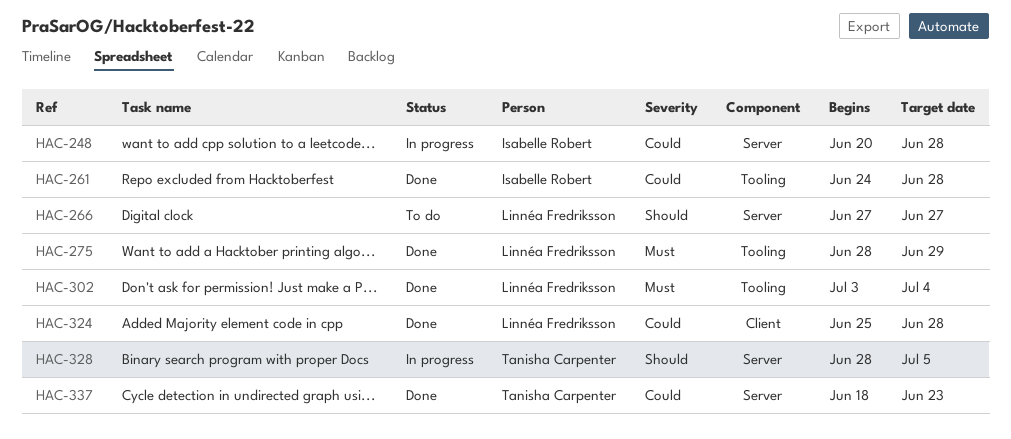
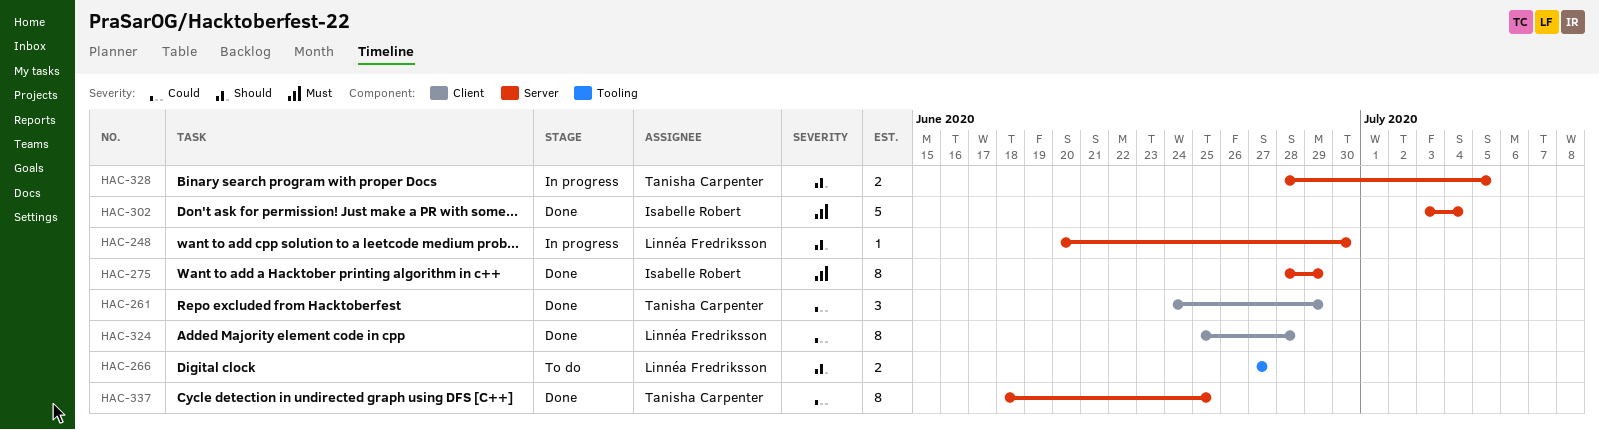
HAC-248, owner: Isabelle Robert -> Linnéa Fredriksson
HAC-248, priority: Could -> Should
HAC-248, due: Jun 28 -> Jun 30
HAC-261, owner: Isabelle Robert -> Tanisha Carpenter
HAC-261, label: Tooling -> Client
HAC-261, due: Jun 28 -> Jun 29
HAC-266, label: Server -> Tooling
HAC-275, owner: Linnéa Fredriksson -> Isabelle Robert
HAC-275, label: Tooling -> Server
HAC-302, owner: Linnéa Fredriksson -> Isabelle Robert
HAC-302, label: Tooling -> Server
HAC-337, due: Jun 23 -> Jun 25

